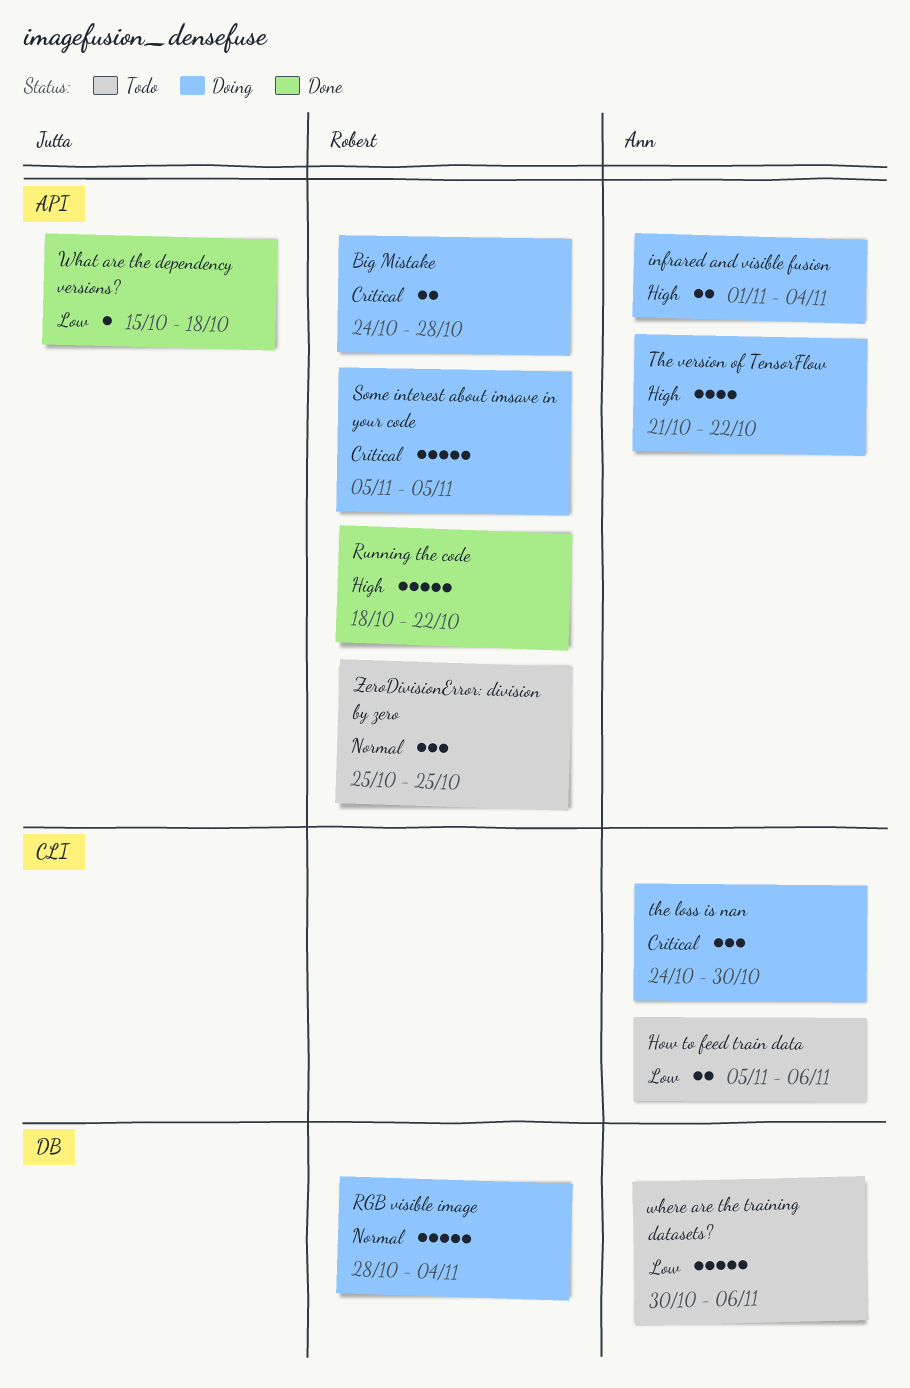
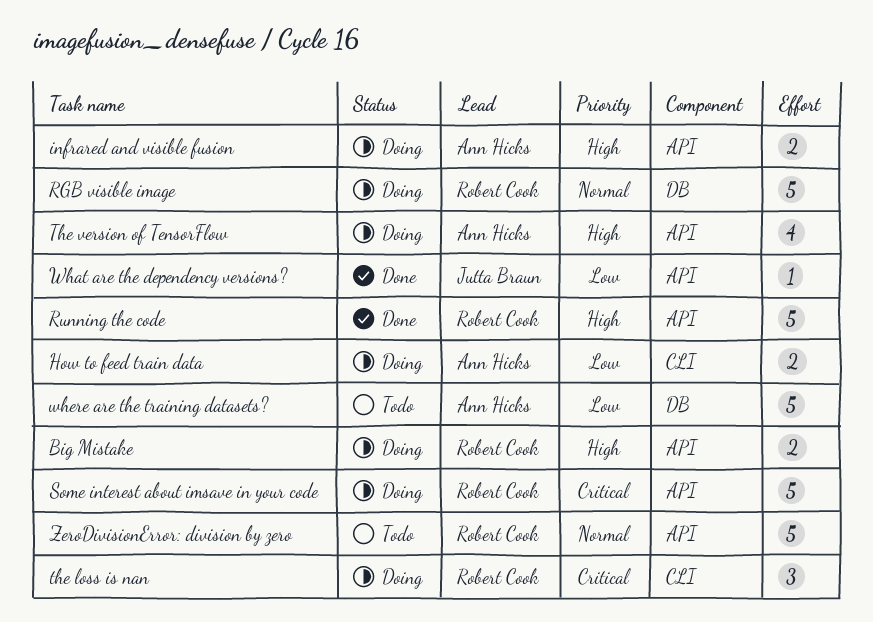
Big Mistake, priority: Critical -> High
How to feed train data, status: Todo -> Doing
the loss is nan, owner: Ann Hicks -> Robert Cook
ZeroDivisionError: division by zero, estimate: 3 -> 5

